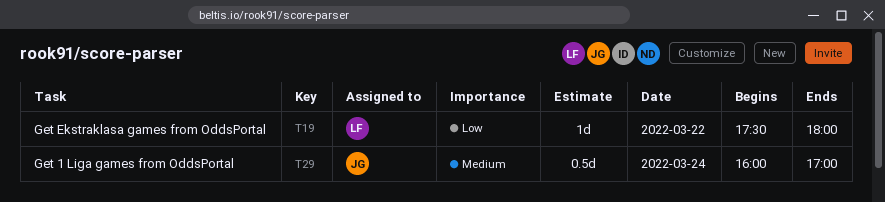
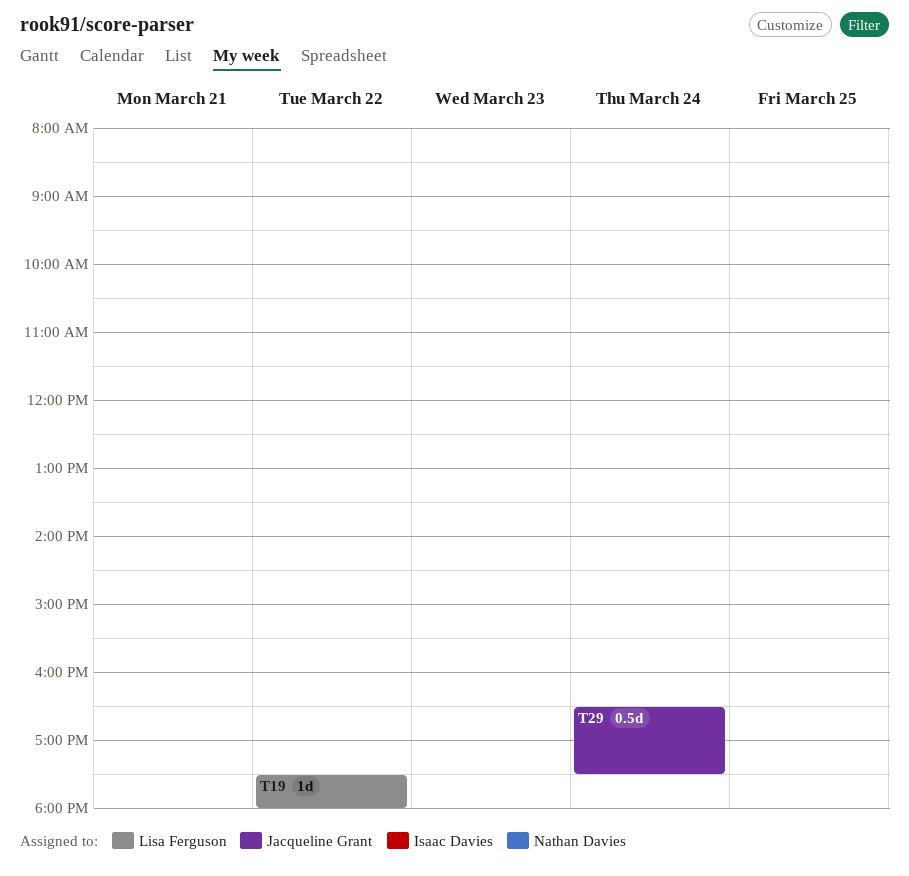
T29, begins: 16:00 -> 16:30
T29, ends: 17:00 -> 17:30

